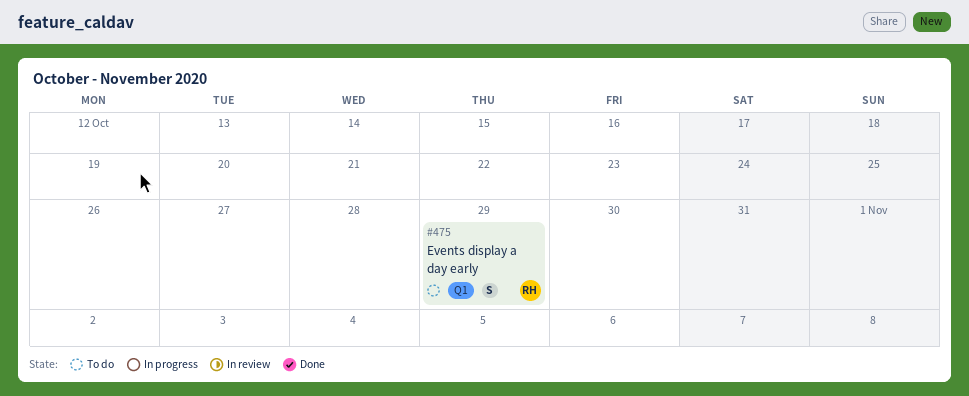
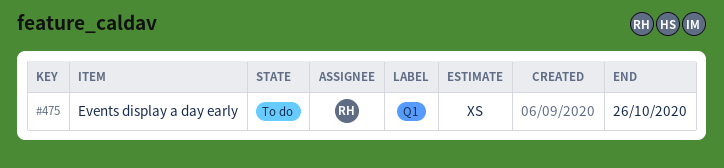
#475, estimate: S -> XS
#475, due: Oct 29 -> Oct 26

